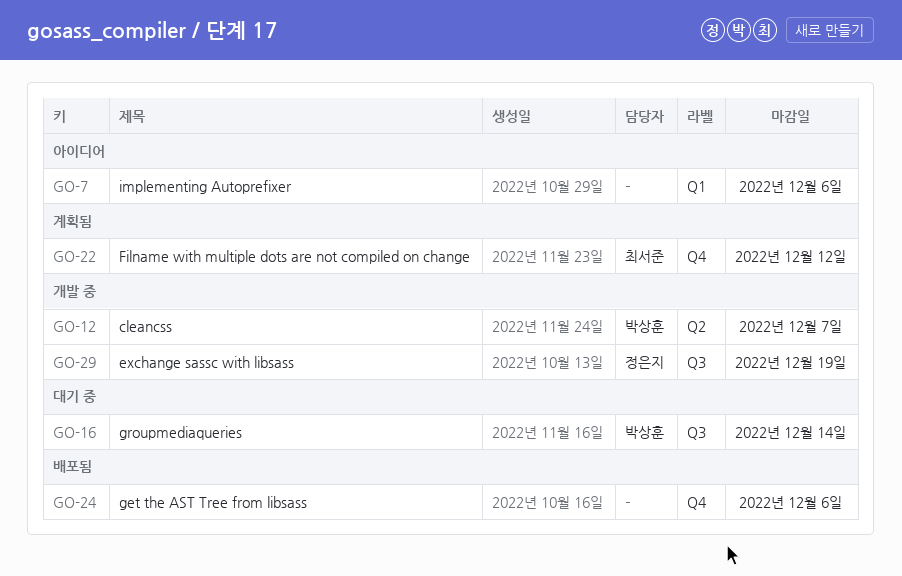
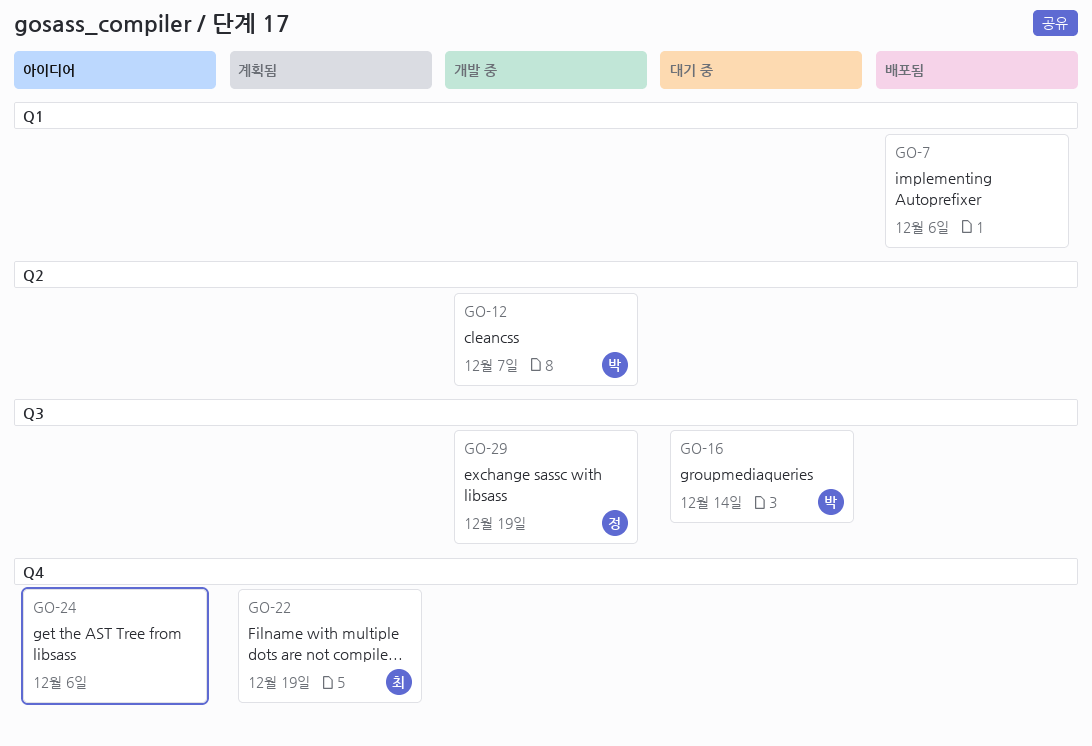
GO-7, status: 아이디어 -> 배포됨
GO-22, due: Dec 12 -> Dec 19
GO-24, status: 배포됨 -> 아이디어

